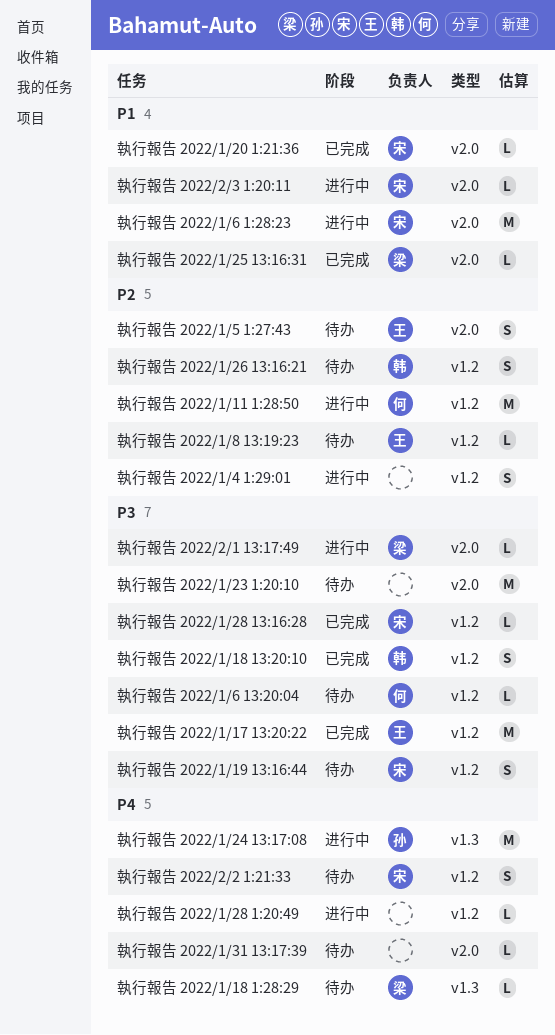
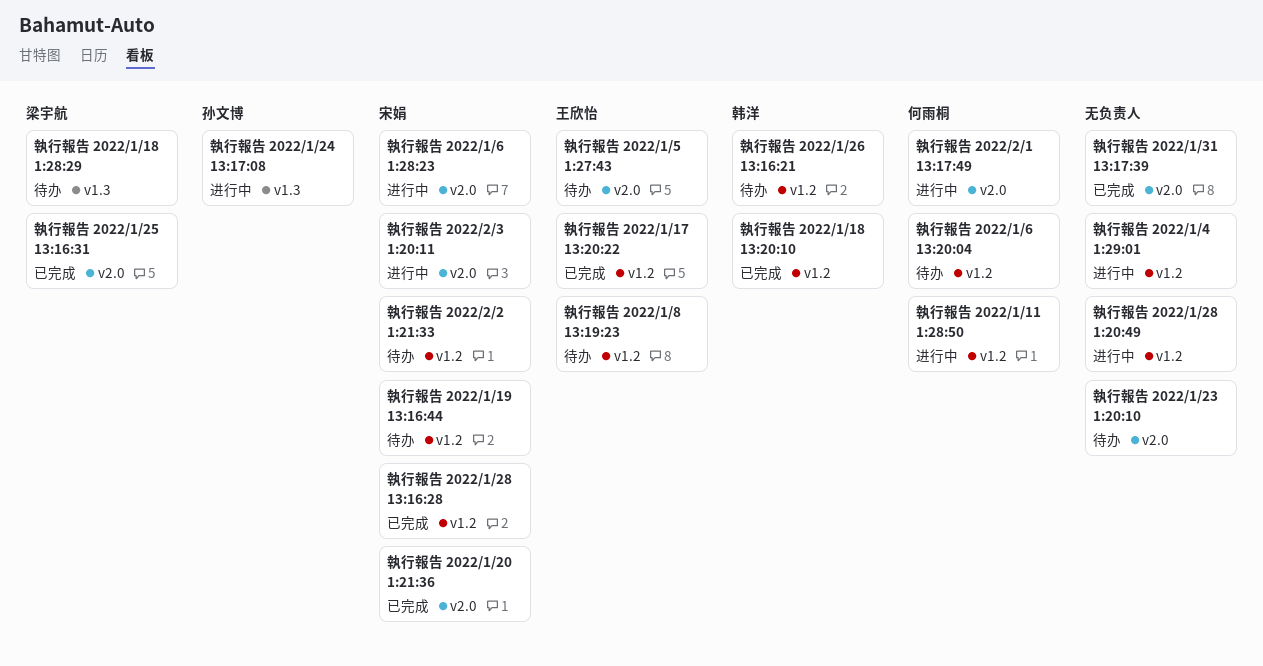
執行報告 2022/1/31 13:17:39, status: 待办 -> 已完成
執行報告 2022/2/1 13:17:49, owner: 梁宇航 -> 何雨桐

